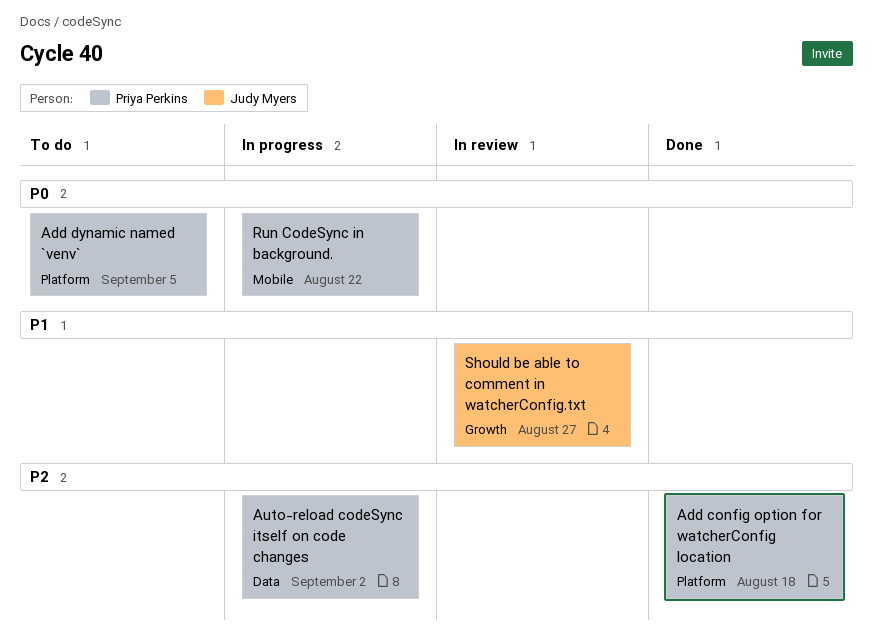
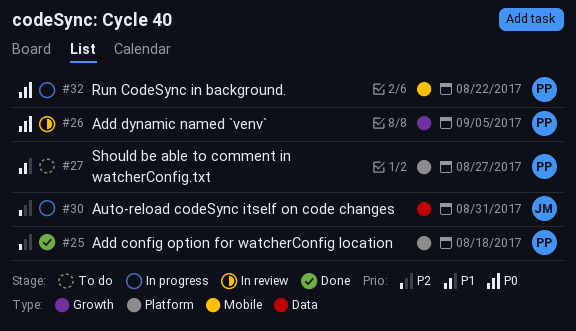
Add dynamic named `venv`, status: To do -> In review
Add dynamic named `venv`, label: Platform -> Growth
Auto-reload codeSync itself on code changes, owner: Priya Perkins -> Judy Myers
Auto-reload codeSync itself on code changes, due: Sep 2 -> Aug 31
Should be able to comment in watcherConfig.txt, status: In review -> To do
Should be able to comment in watcherConfig.txt, owner: Judy Myers -> Priya Perkins
Should be able to comment in watcherConfig.txt, label: Growth -> Platform

